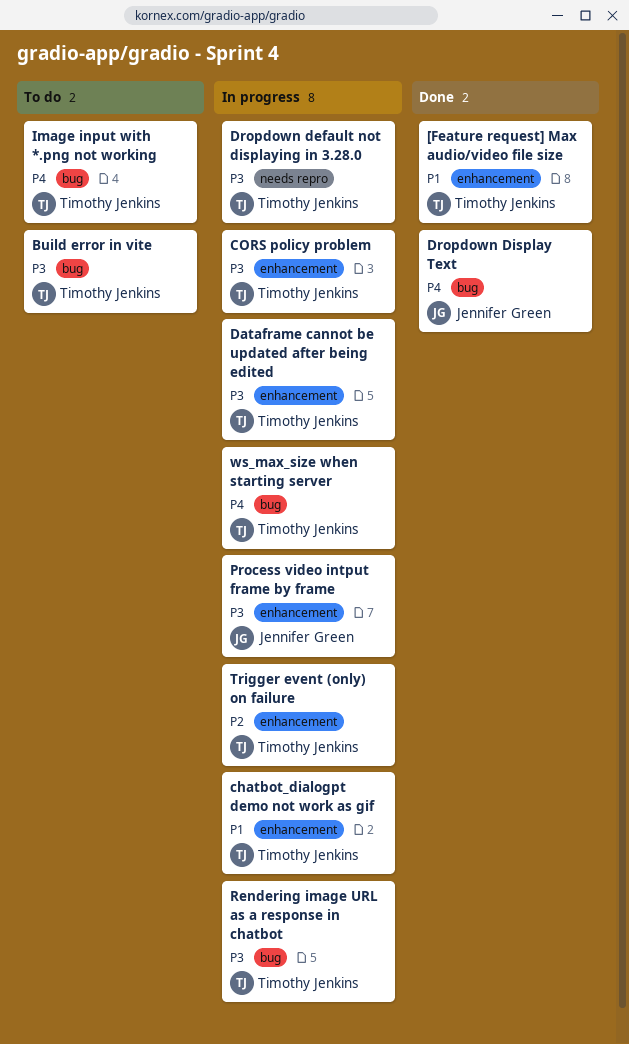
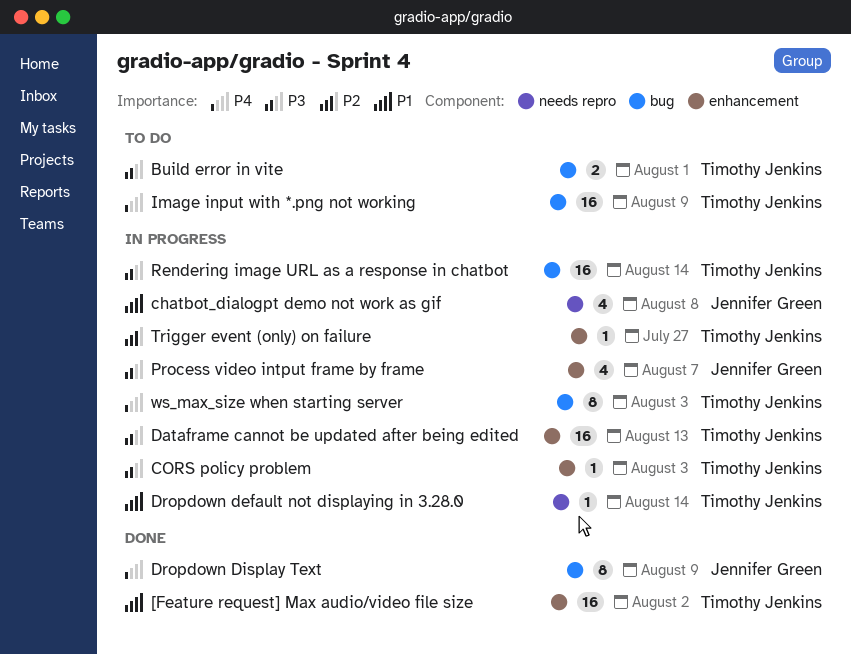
chatbot_dialogpt demo not work as gif, owner: Timothy Jenkins -> Jennifer Green
chatbot_dialogpt demo not work as gif, label: enhancement -> needs repro
Dropdown default not displaying in 3.28.0, priority: P3 -> P1

